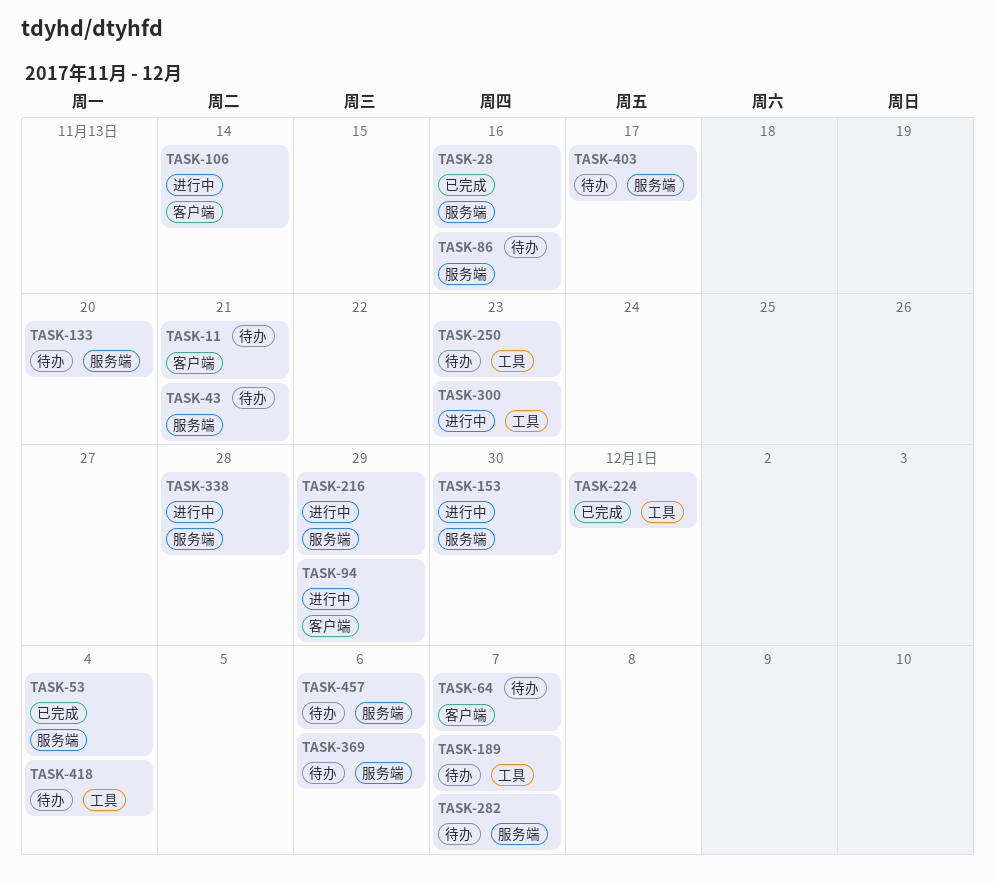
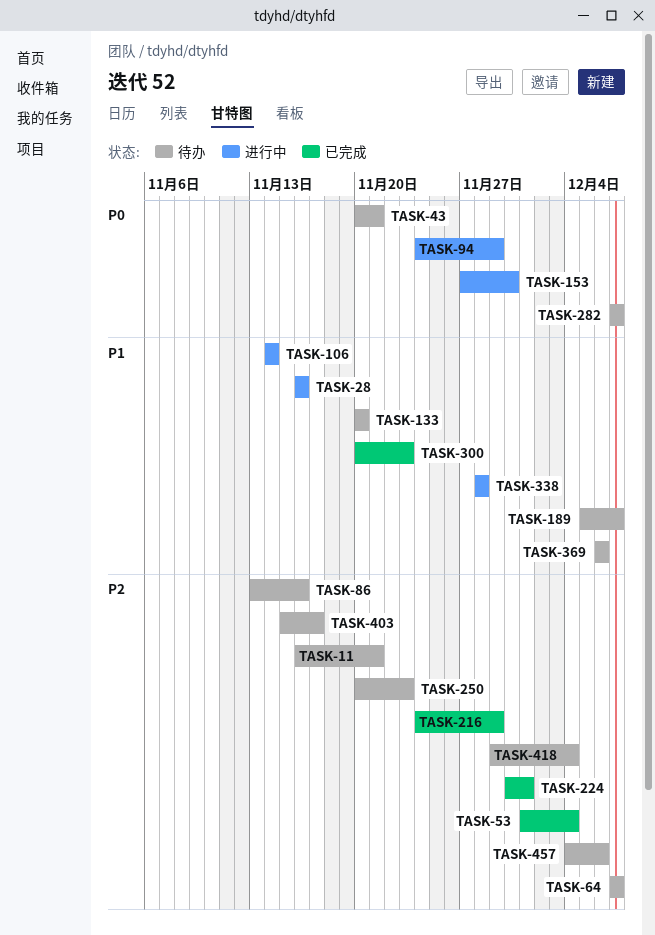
TASK-28, status: 已完成 -> 进行中
TASK-216, status: 进行中 -> 已完成
TASK-300, status: 进行中 -> 已完成

